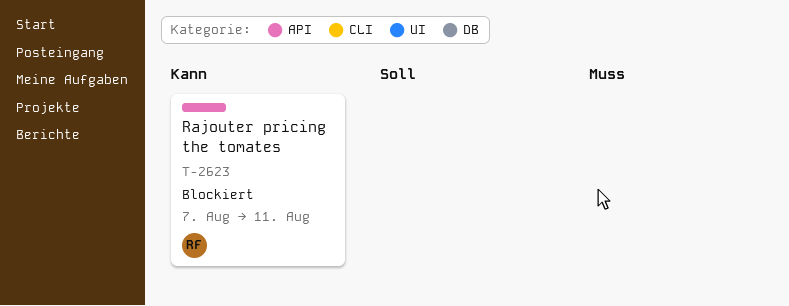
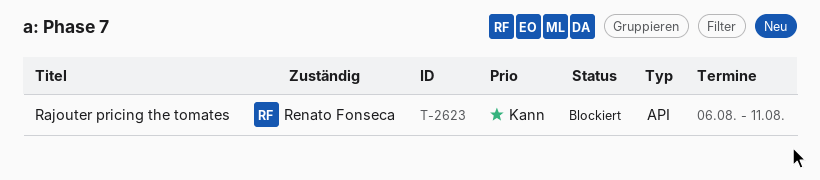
T-2623, start: Aug 7 -> Aug 6

